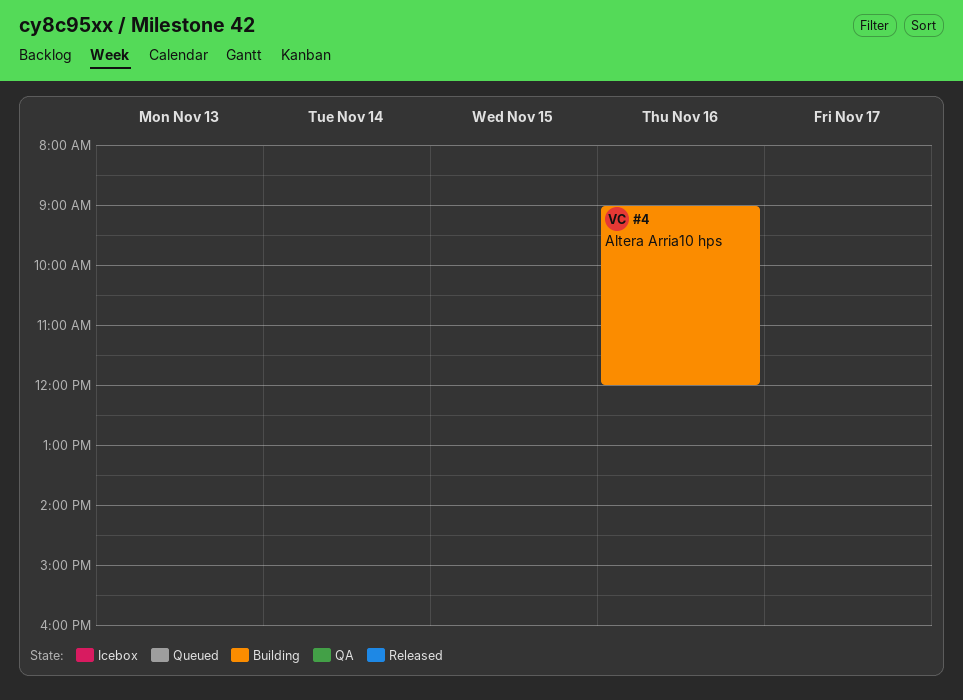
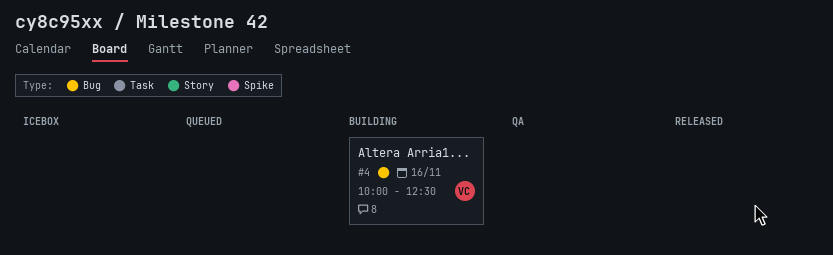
#4, begins: 09:00 -> 10:00
#4, ends: 12:00 -> 12:30

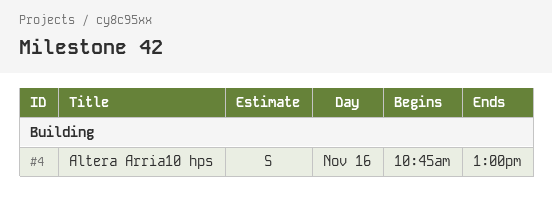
#4, begins: 10:00 -> 10:45
#4, ends: 12:30 -> 13:00

